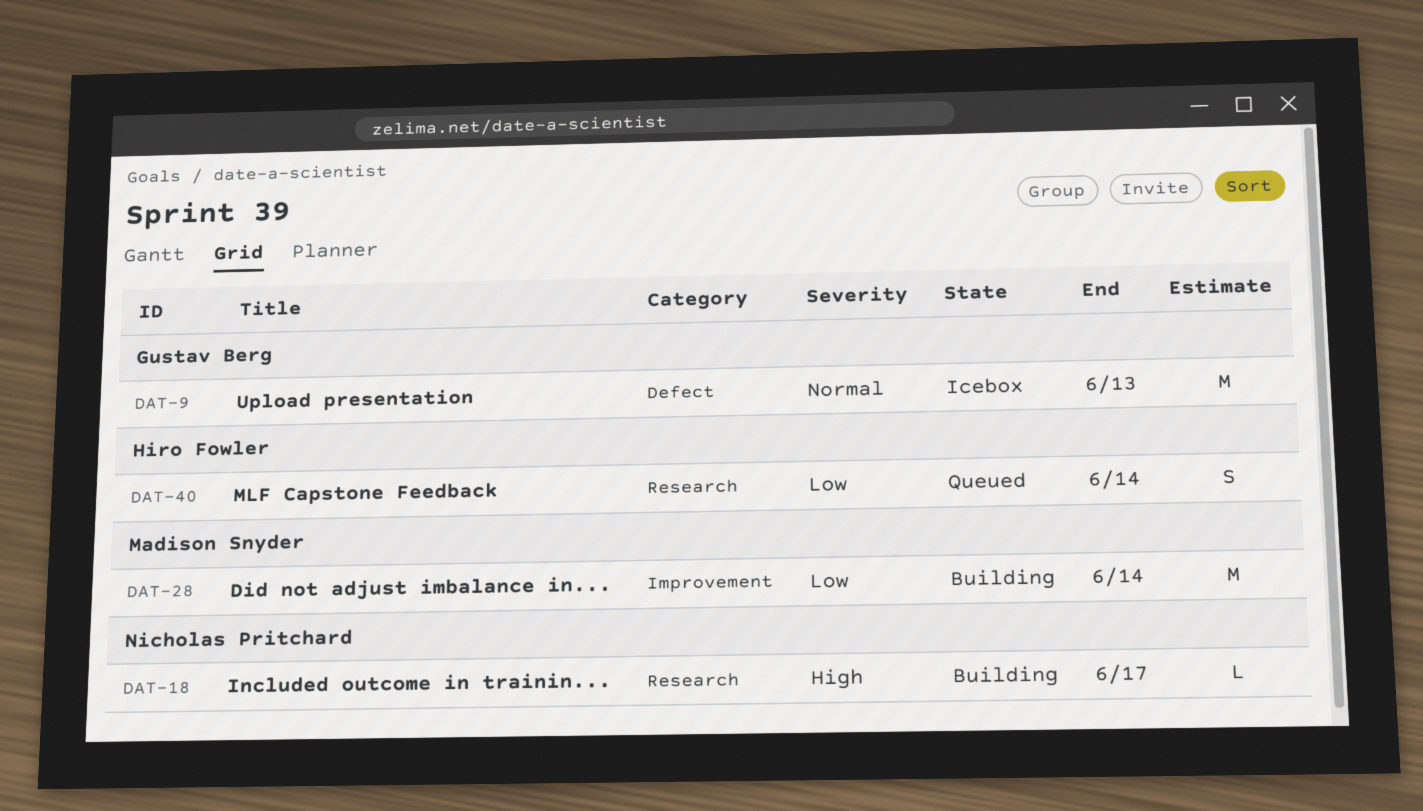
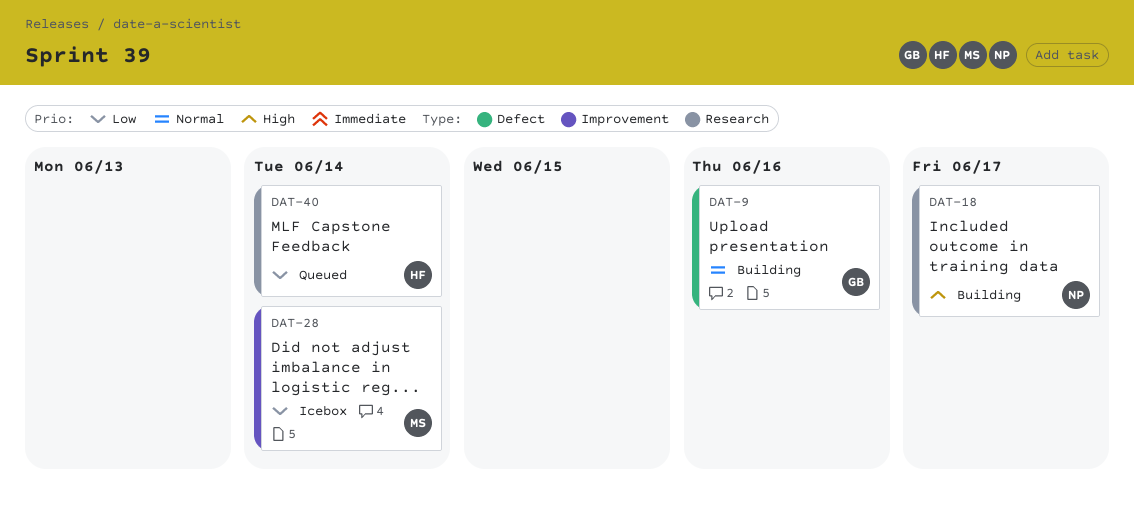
DAT-9, status: Icebox -> Building
DAT-9, due: Jun 13 -> Jun 16
DAT-28, status: Building -> Icebox

